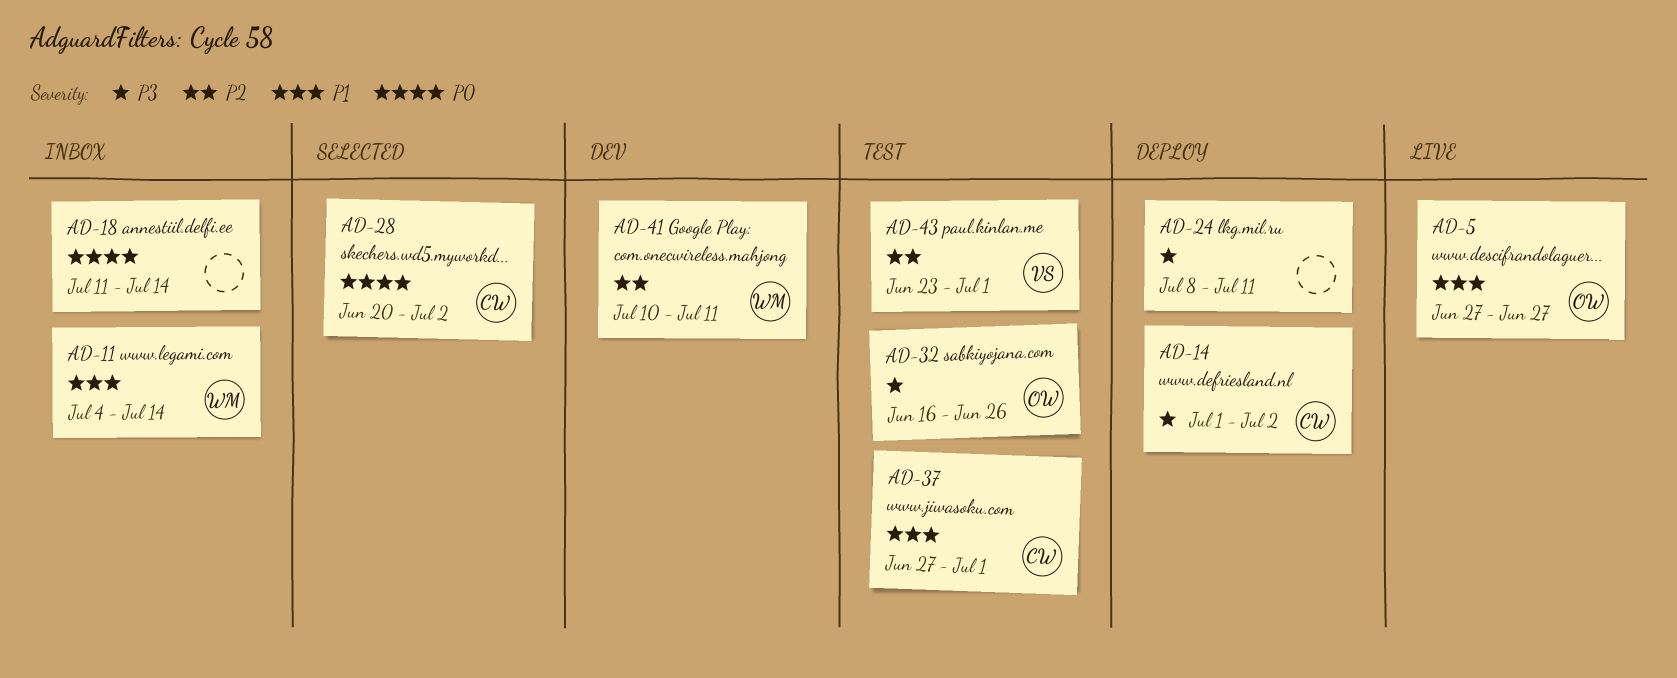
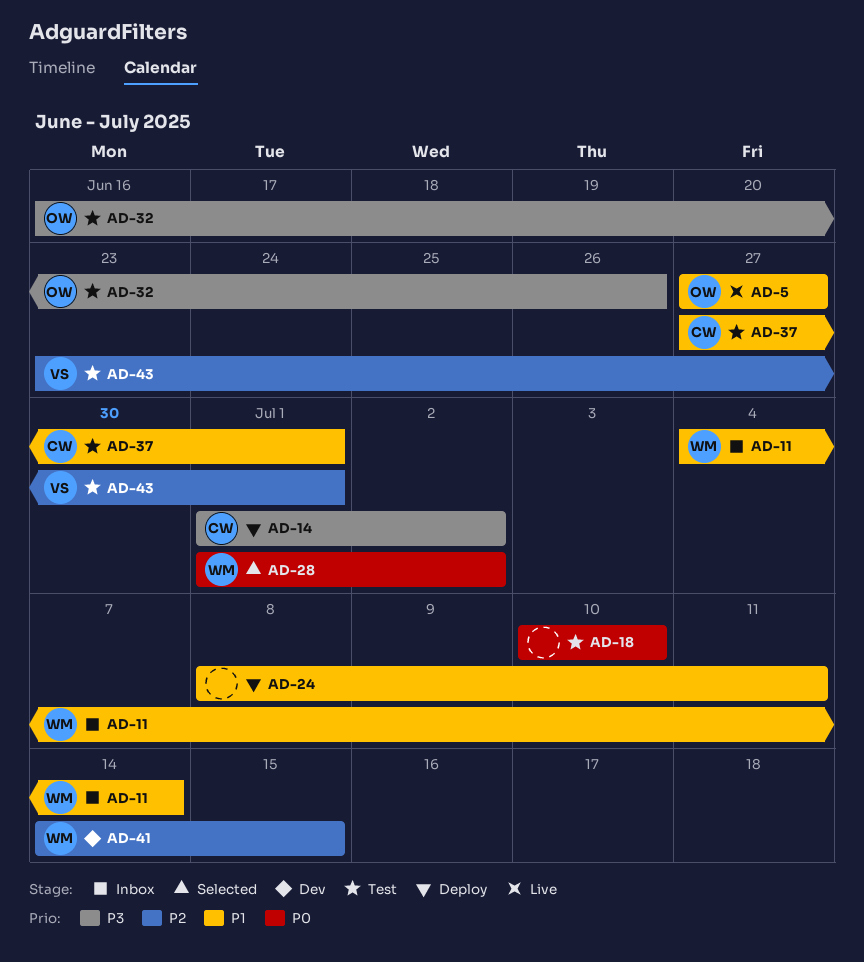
AD-18, status: Inbox -> Test
AD-18, start: Jul 11 -> Jul 10
AD-18, due: Jul 14 -> Jul 10
AD-24, priority: P3 -> P1
AD-28, owner: CW -> WM
AD-28, start: Jun 20 -> Jul 1
AD-41, start: Jul 10 -> Jul 14
AD-41, due: Jul 11 -> Jul 15

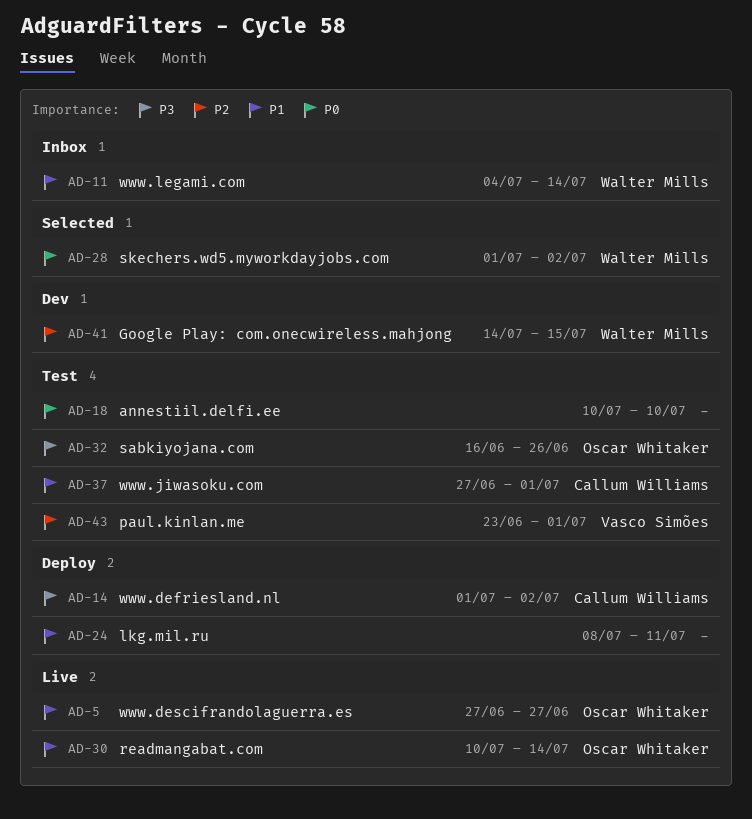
AD-30: none -> present

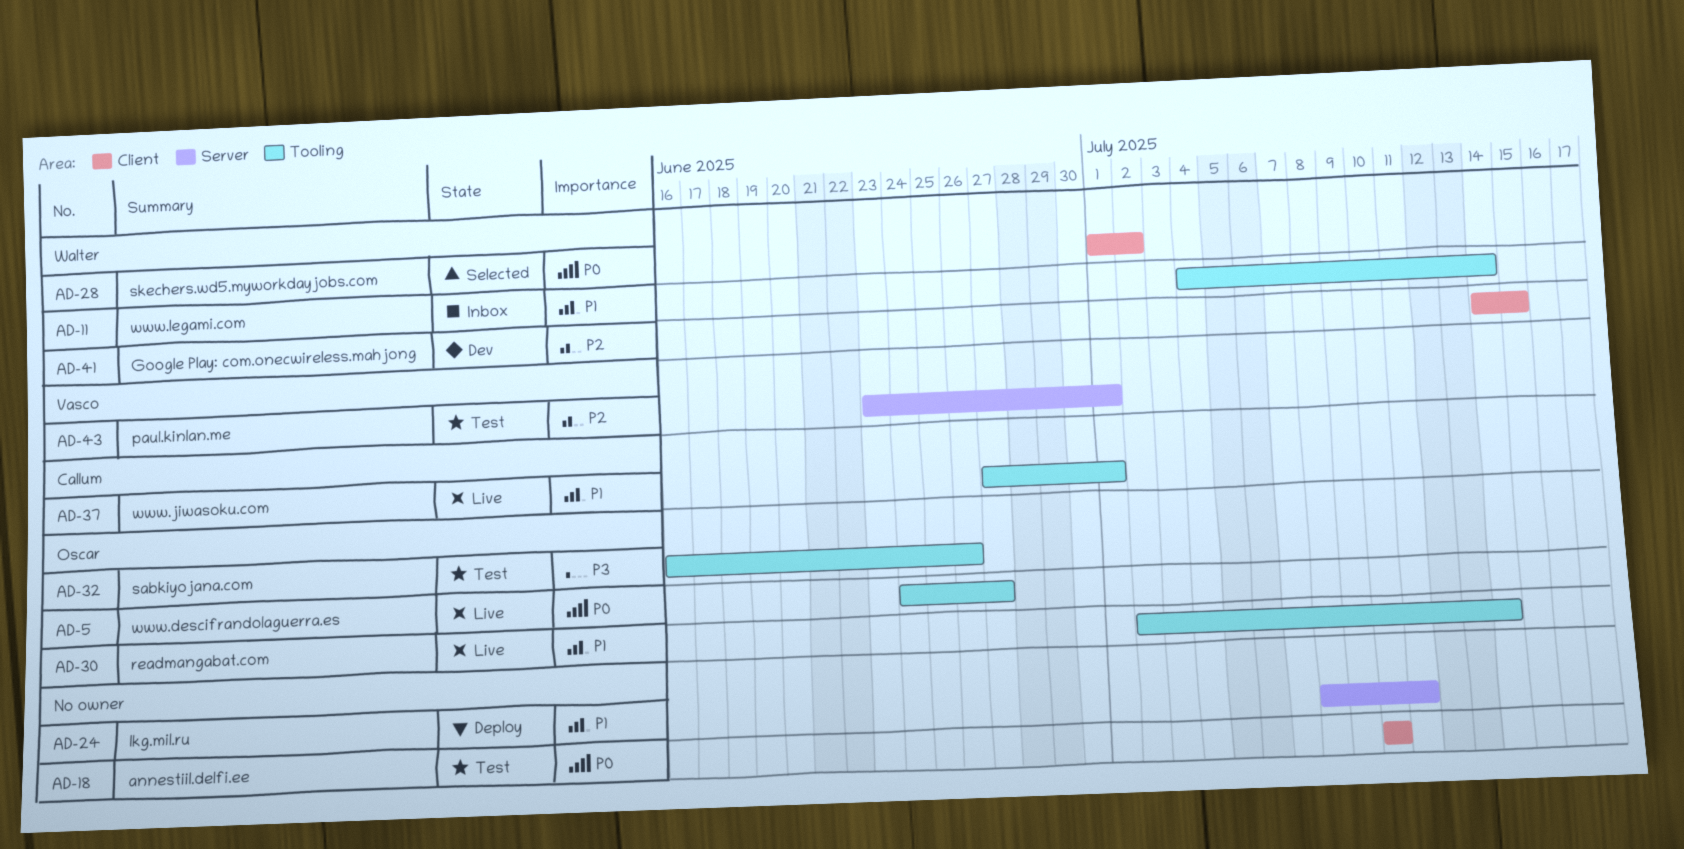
AD-5, priority: P1 -> P0
AD-5, start: Jun 27 -> Jun 24
AD-14: present -> none
AD-30, start: Jul 10 -> Jul 2
AD-37, status: Test -> Live

